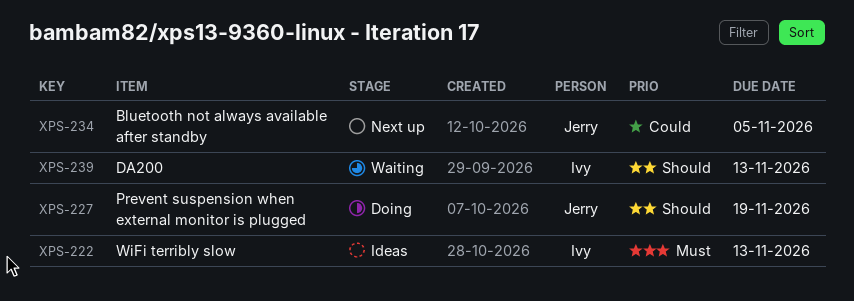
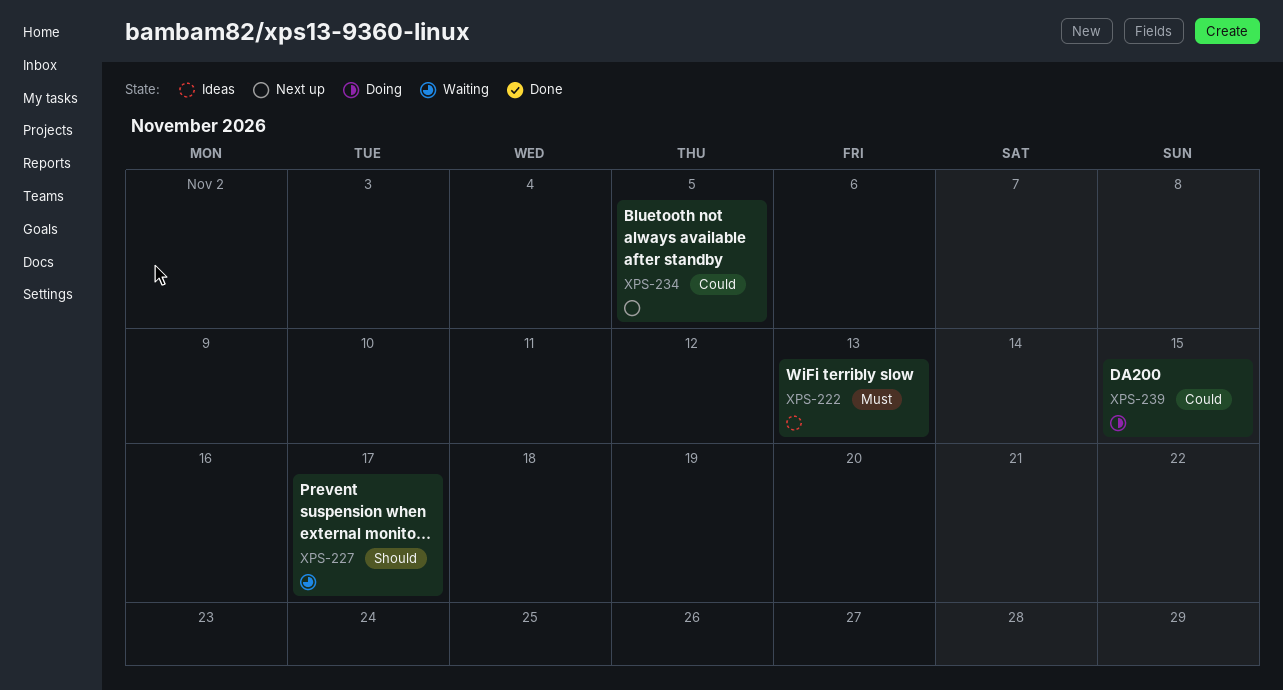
XPS-227, status: Doing -> Waiting
XPS-227, due: Nov 19 -> Nov 17
XPS-239, status: Waiting -> Doing
XPS-239, priority: Should -> Could
XPS-239, due: Nov 13 -> Nov 15

